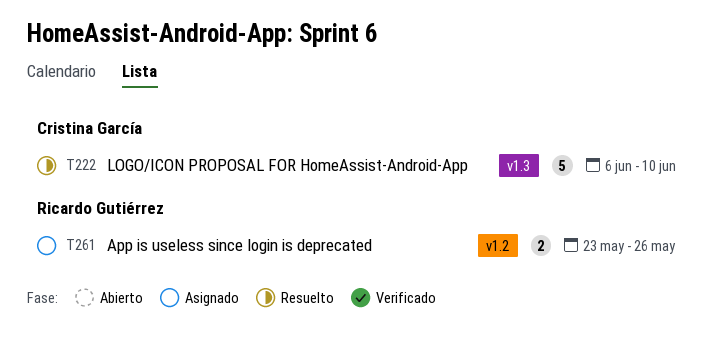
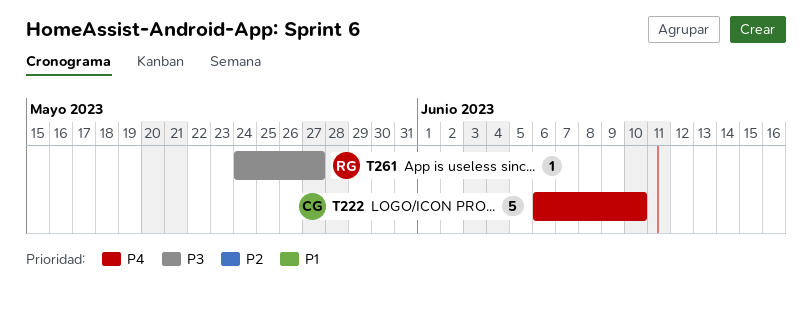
T261, estimate: 2 -> 1
T261, start: May 23 -> May 24
T261, due: May 26 -> May 27

